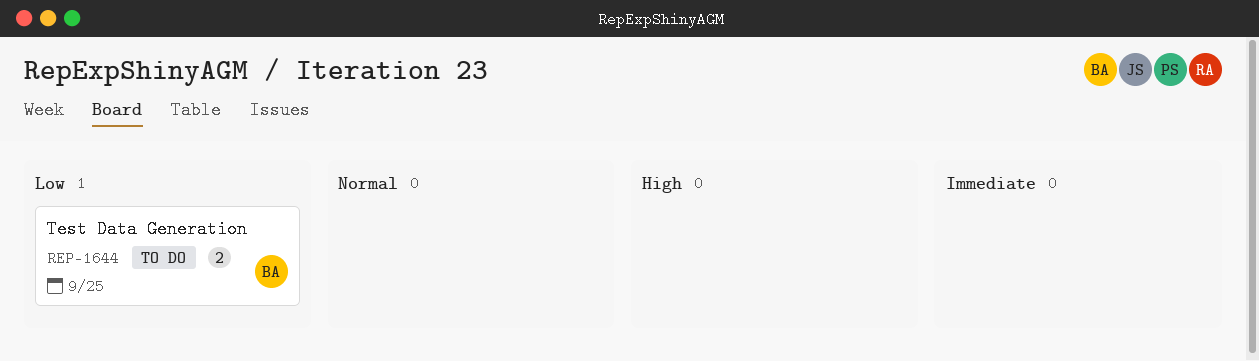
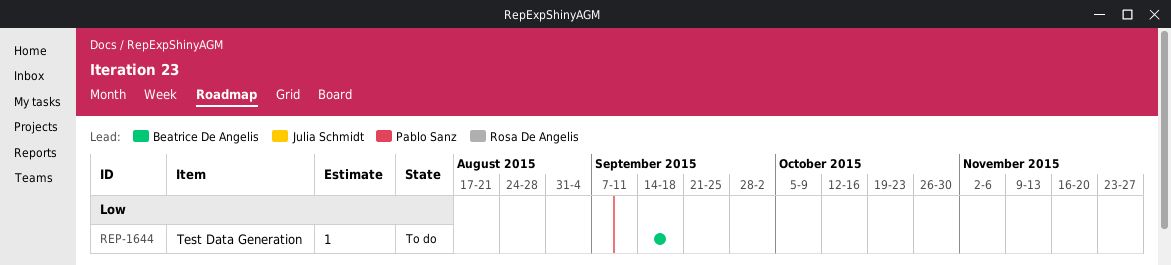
REP-1644, estimate: 2 -> 1
REP-1644, due: Sep 25 -> Sep 18

